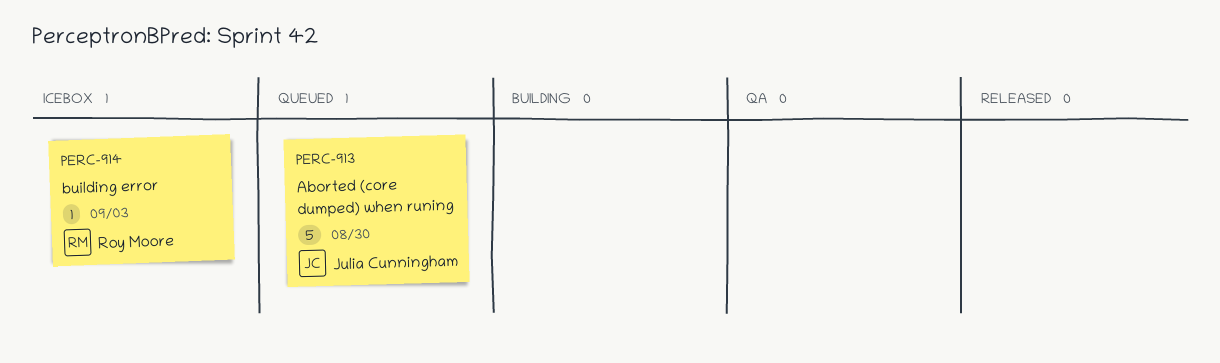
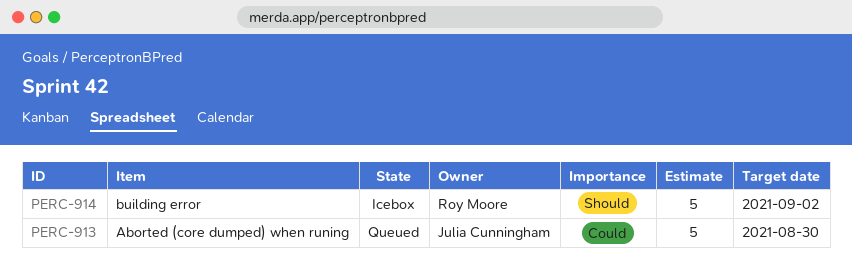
PERC-914, estimate: 1 -> 5
PERC-914, due: Sep 3 -> Sep 2

